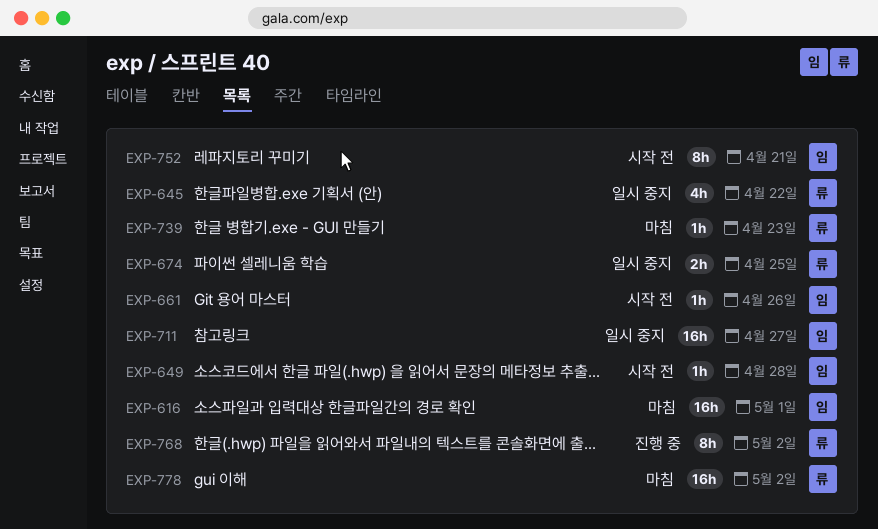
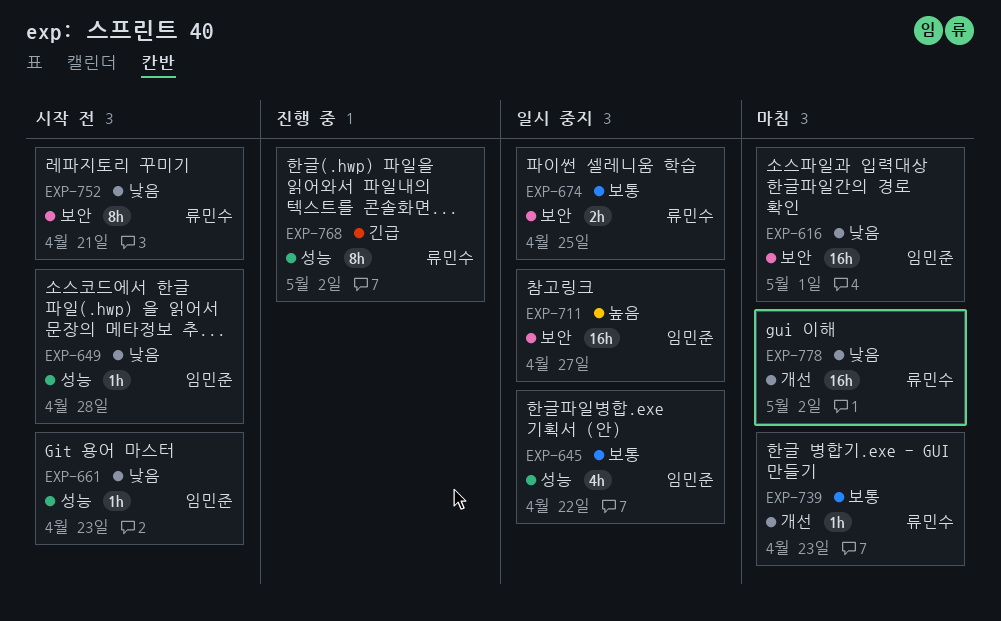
EXP-645, owner: 류민수 -> 임민준
EXP-661, due: Apr 26 -> Apr 23
EXP-752, owner: 임민준 -> 류민수

